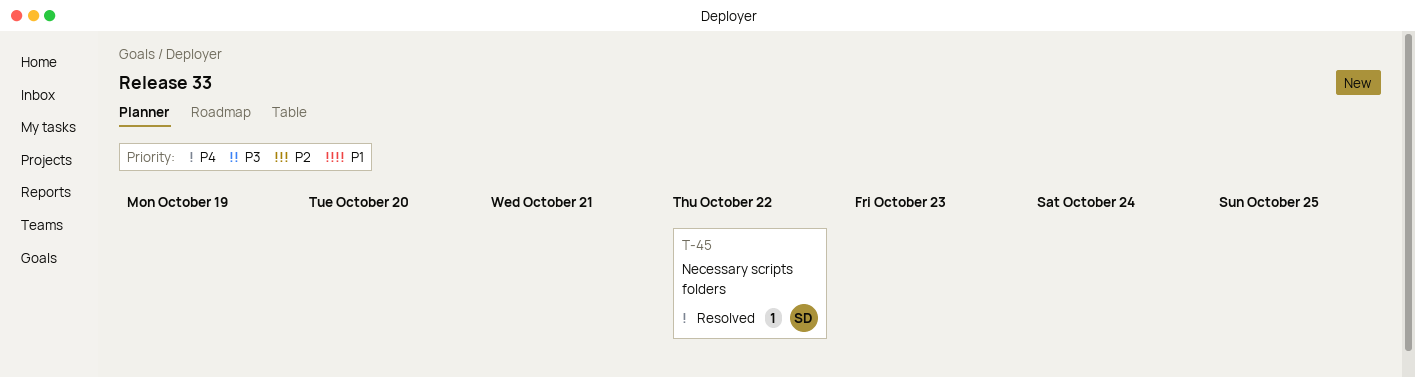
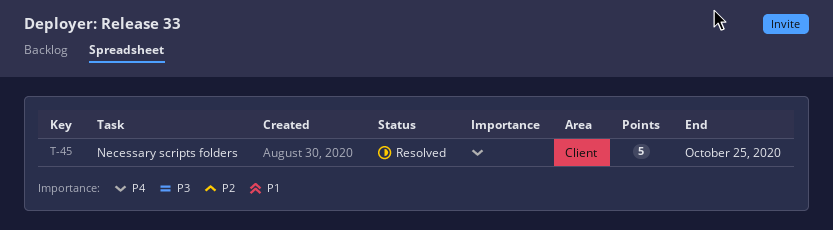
T-45, estimate: 1 -> 5
T-45, due: Oct 22 -> Oct 25

